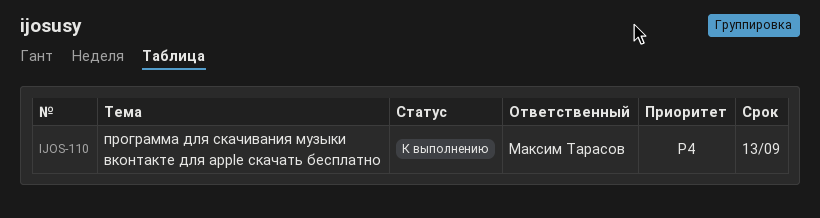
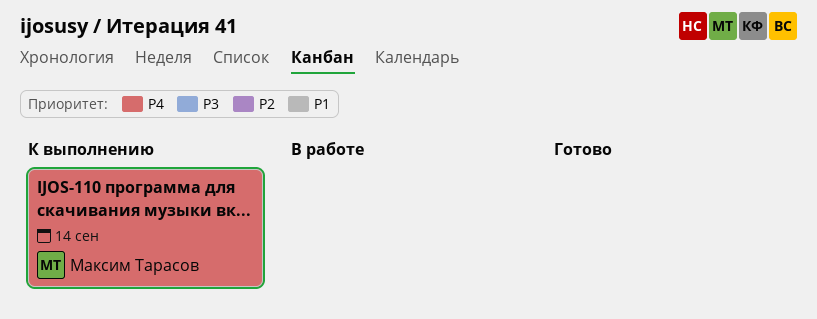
IJOS-110, due: Sep 13 -> Sep 14

